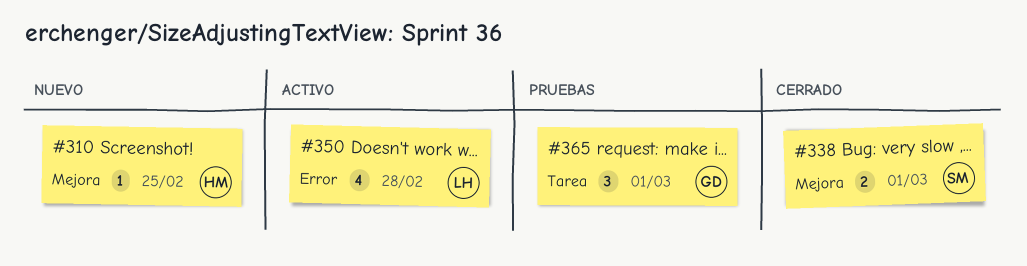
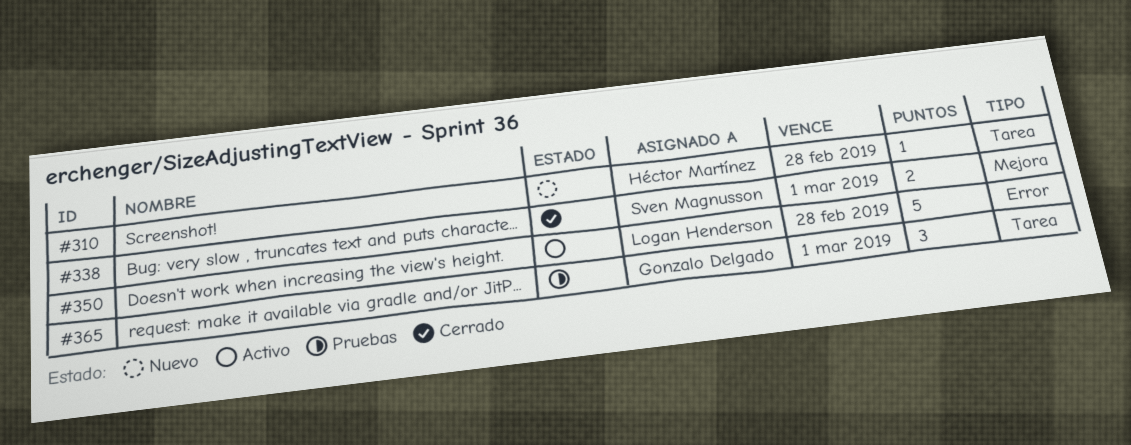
#310, label: Mejora -> Tarea
#310, due: Feb 25 -> Feb 28
#350, estimate: 4 -> 5

